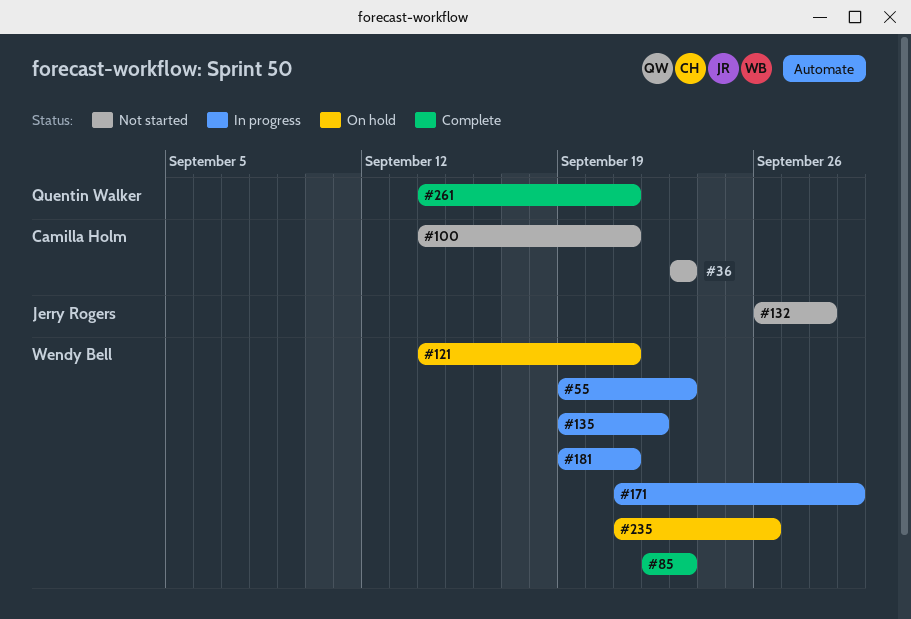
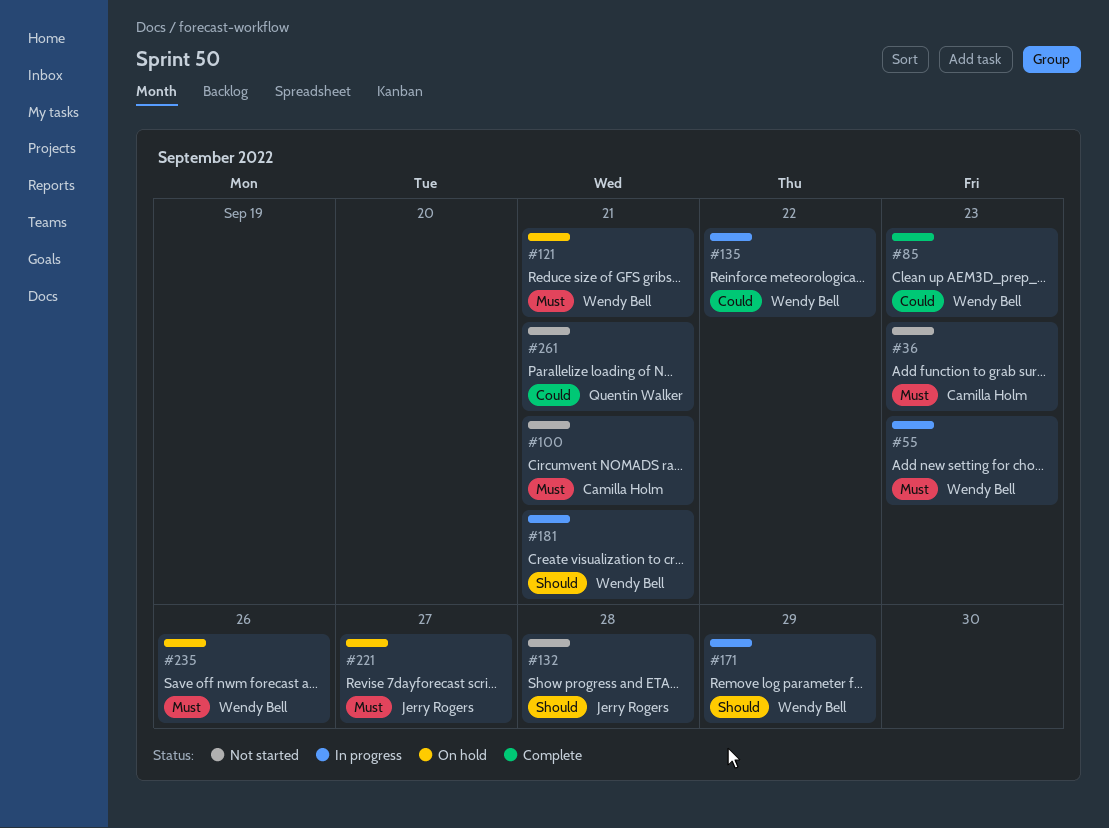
#221: none -> present
#261, status: Complete -> Not started

